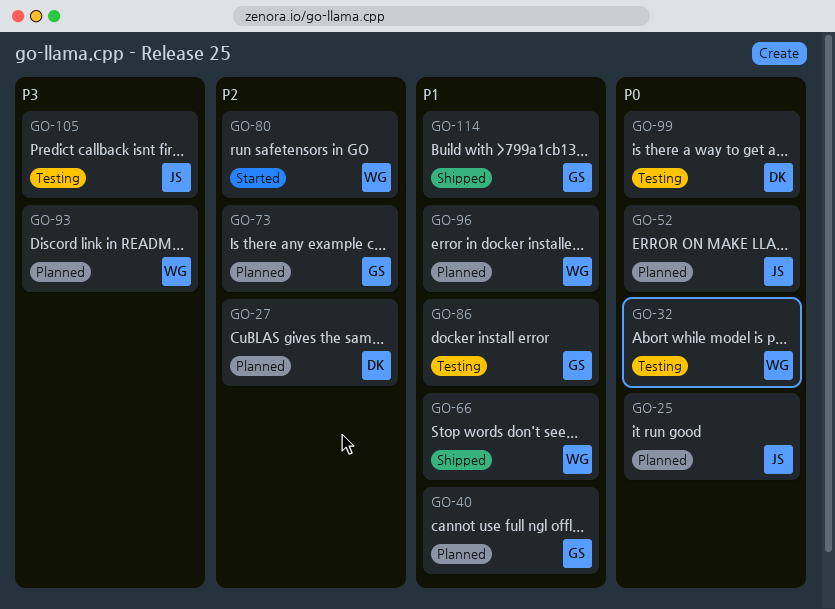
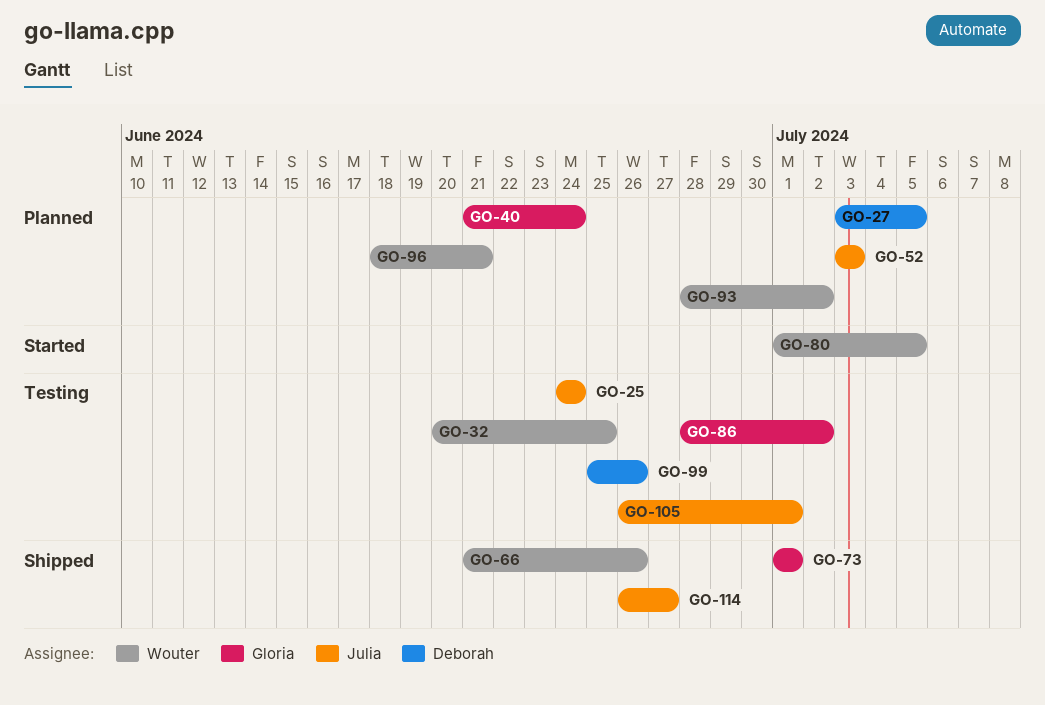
GO-25, status: Planned -> Testing
GO-73, status: Planned -> Shipped
GO-114, owner: Gloria -> Julia

